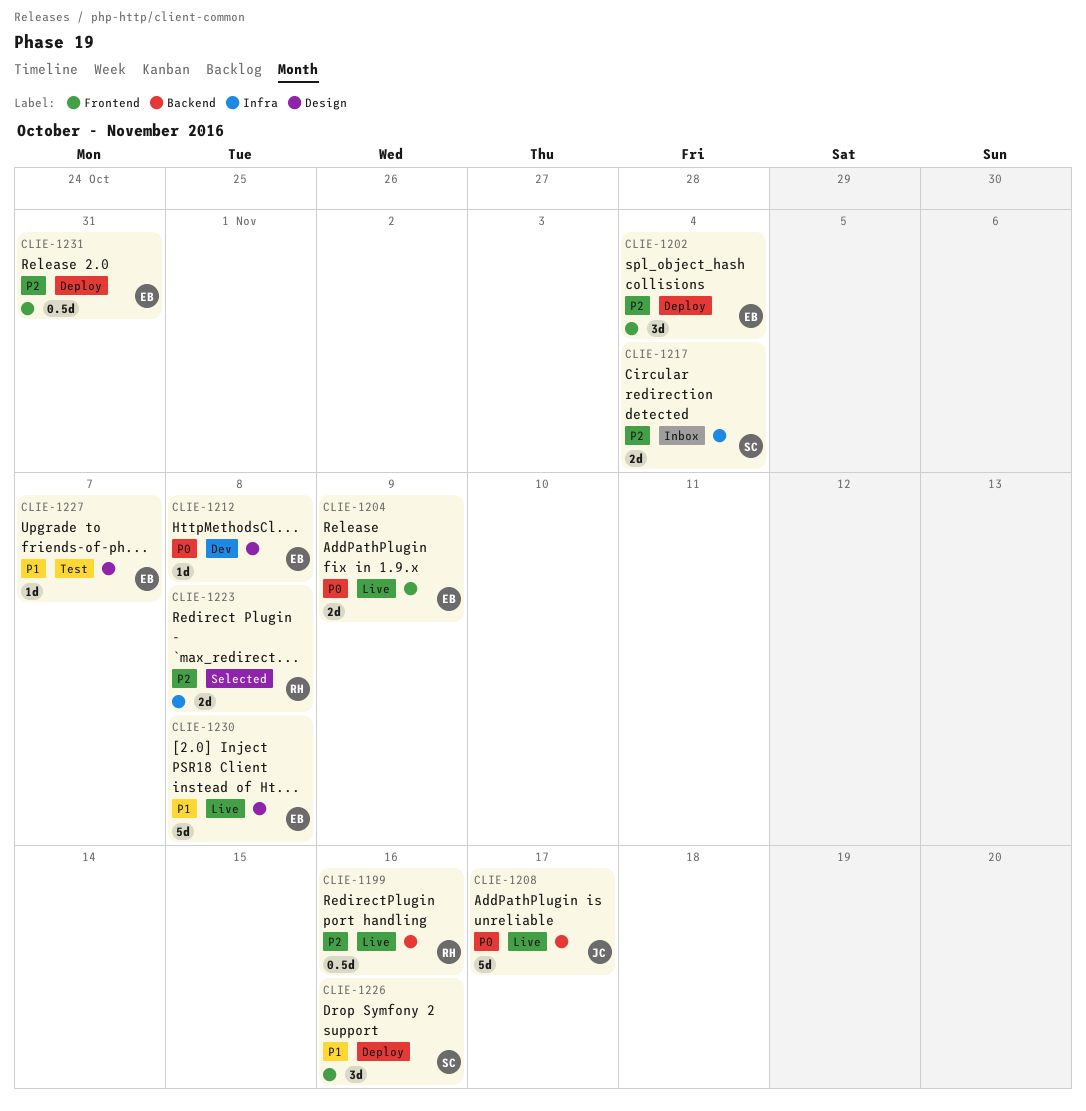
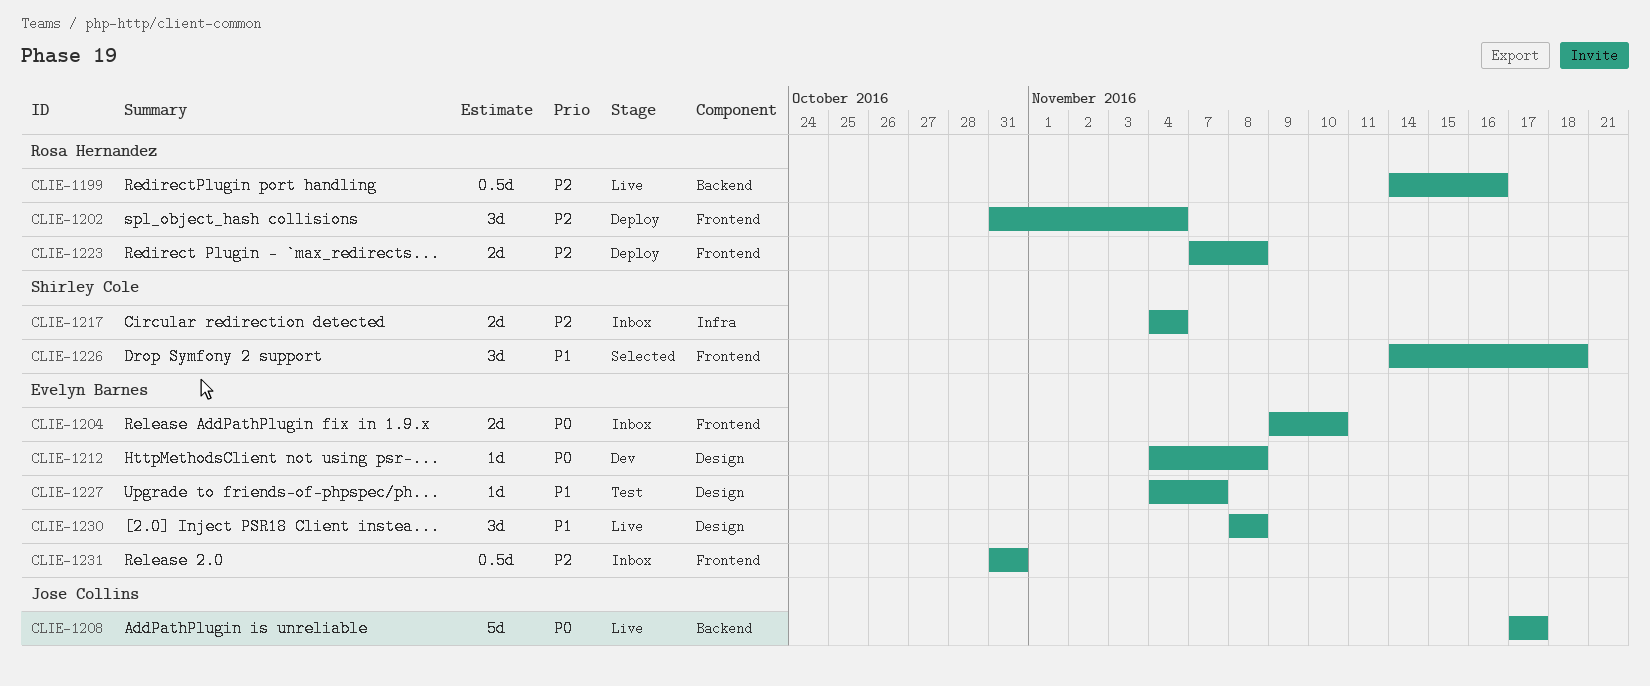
CLIE-1202, owner: Evelyn Barnes -> Rosa Hernandez
CLIE-1204, status: Live -> Inbox
CLIE-1204, due: Nov 9 -> Nov 10
CLIE-1223, status: Selected -> Deploy
CLIE-1223, label: Infra -> Frontend
CLIE-1226, status: Deploy -> Selected
CLIE-1226, due: Nov 16 -> Nov 18
CLIE-1230, estimate: 5d -> 3d
CLIE-1231, status: Deploy -> Inbox

